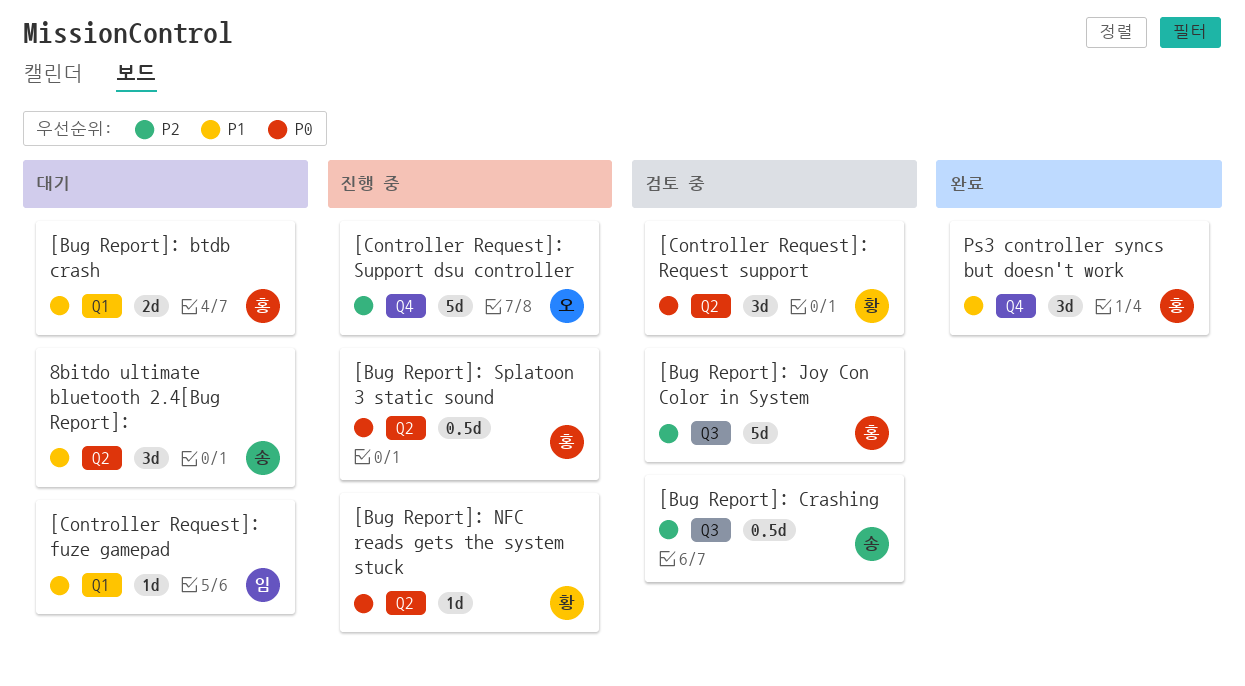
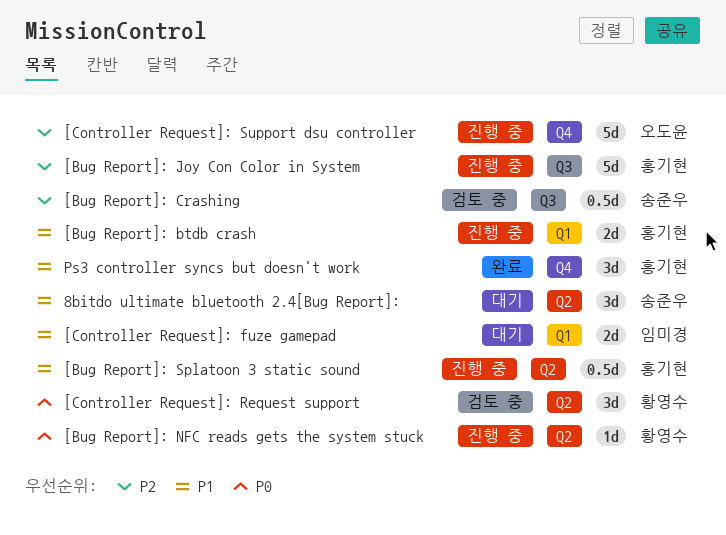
[Bug Report]: btdb crash, status: 대기 -> 진행 중
[Bug Report]: Joy Con Color in System, status: 검토 중 -> 진행 중
[Bug Report]: Splatoon 3 static sound, priority: P0 -> P1
[Controller Request]: fuze gamepad, estimate: 1d -> 2d

